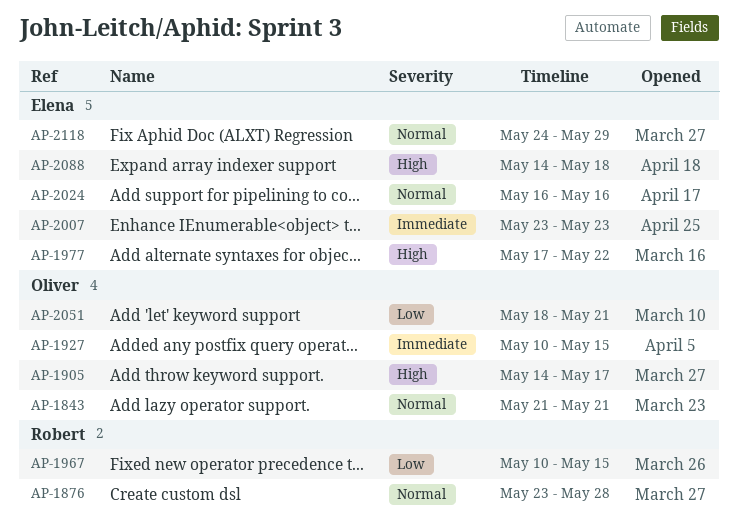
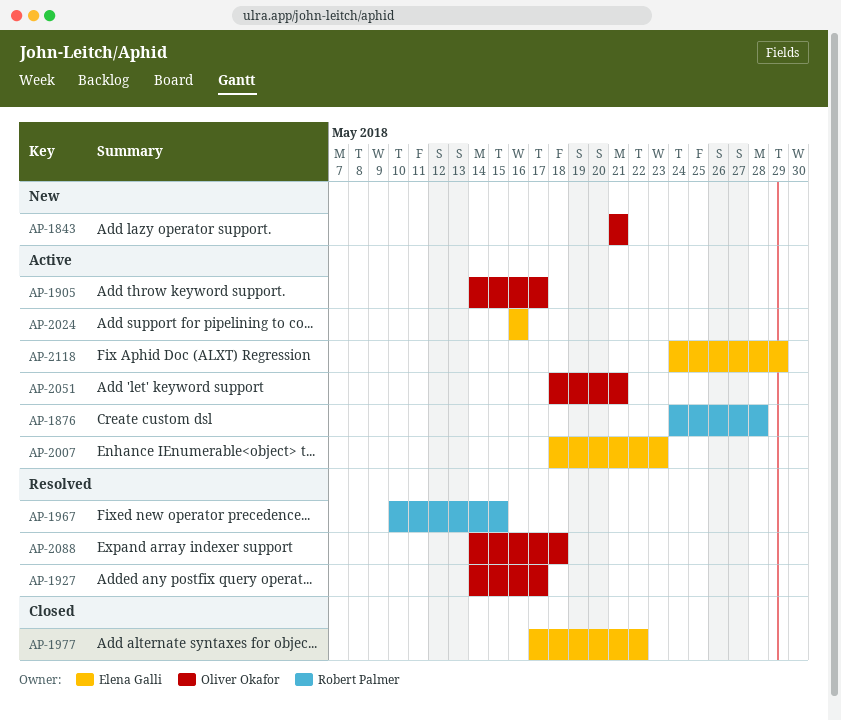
AP-1876, start: May 23 -> May 24
AP-1927, start: May 10 -> May 14
AP-1927, due: May 15 -> May 17
AP-2007, start: May 23 -> May 18
AP-2088, owner: Elena Galli -> Oliver Okafor

